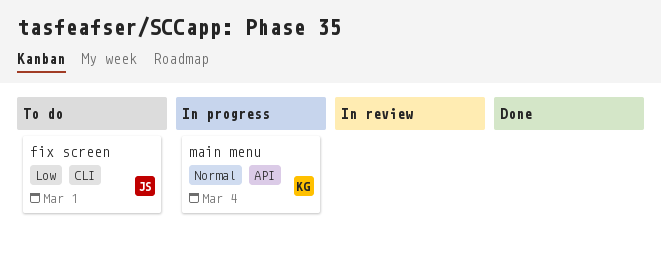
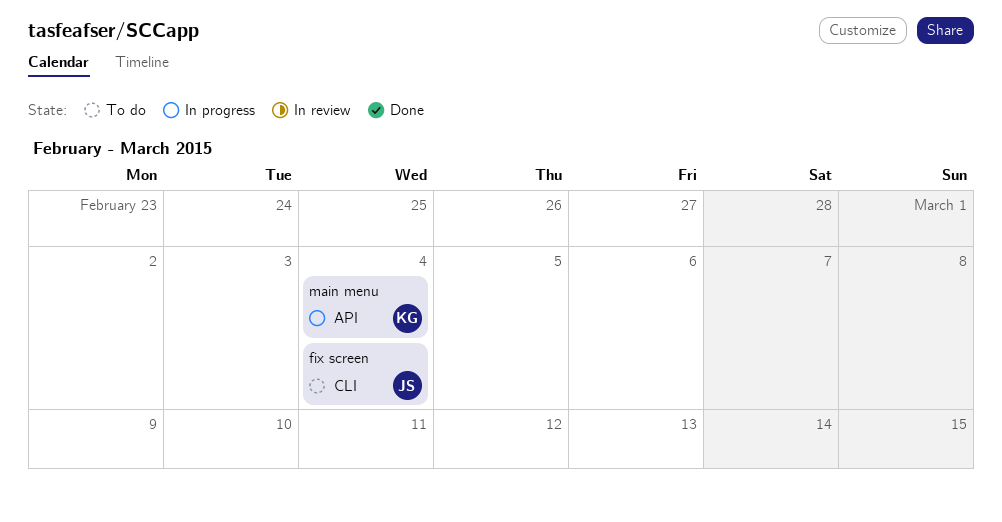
fix screen, due: Mar 1 -> Mar 4

